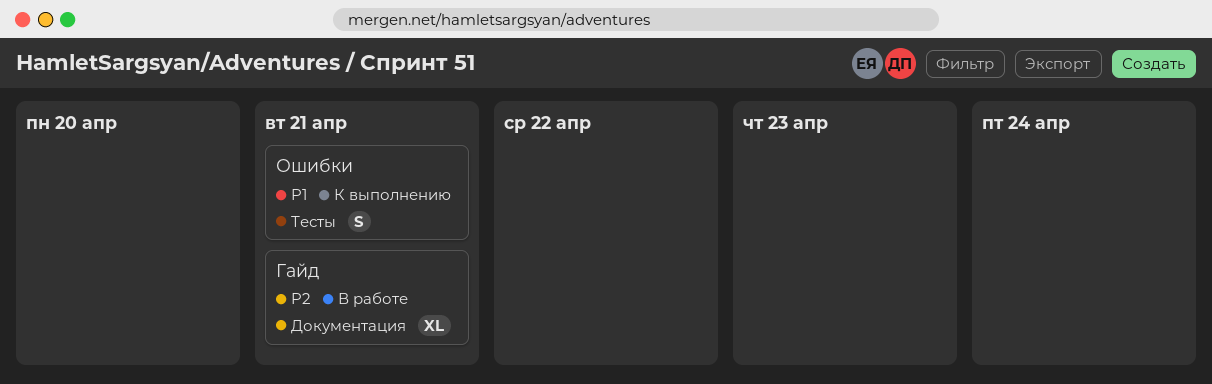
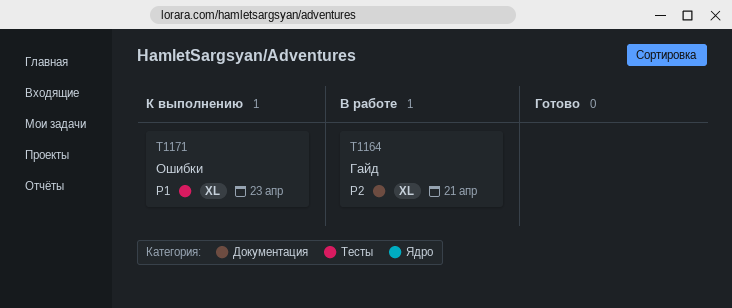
Ошибки, estimate: S -> XL
Ошибки, due: Apr 21 -> Apr 23

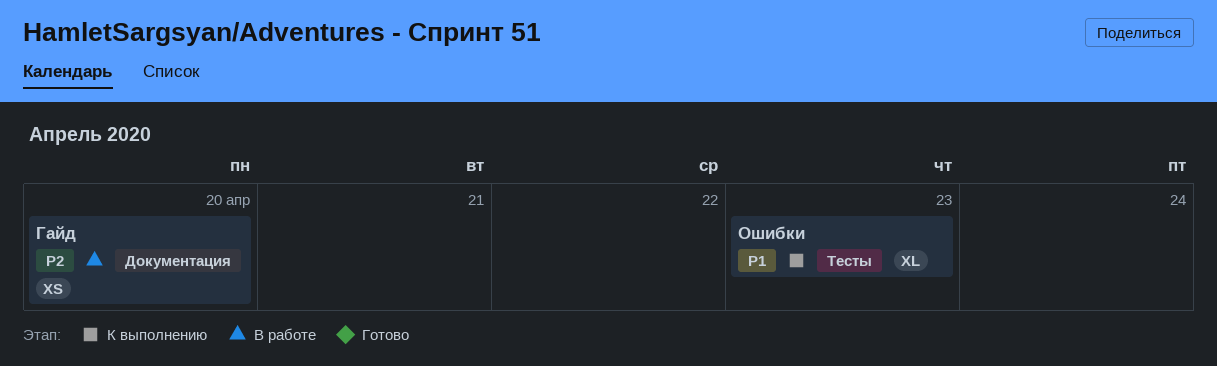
Гайд, estimate: XL -> XS
Гайд, due: Apr 21 -> Apr 20

